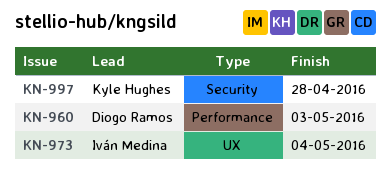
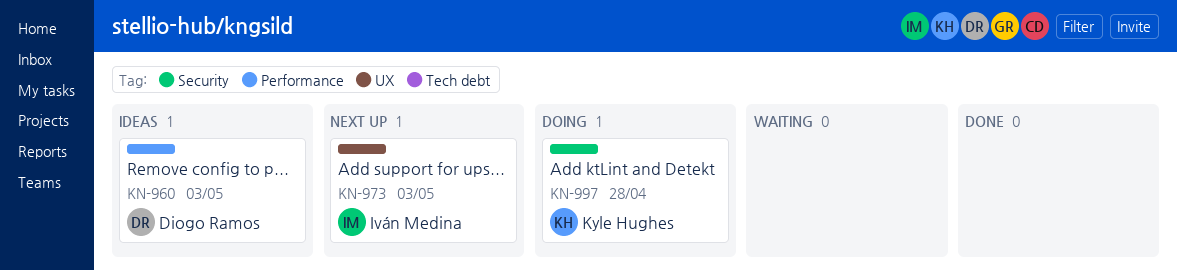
KN-973, due: May 4 -> May 3

